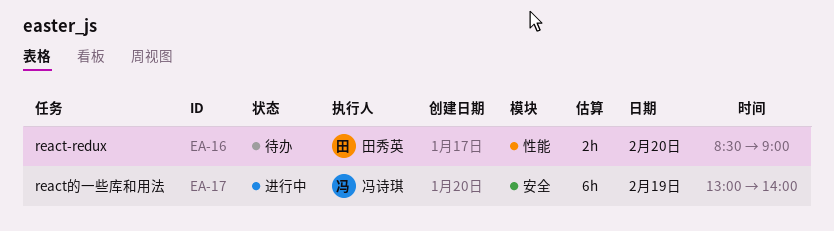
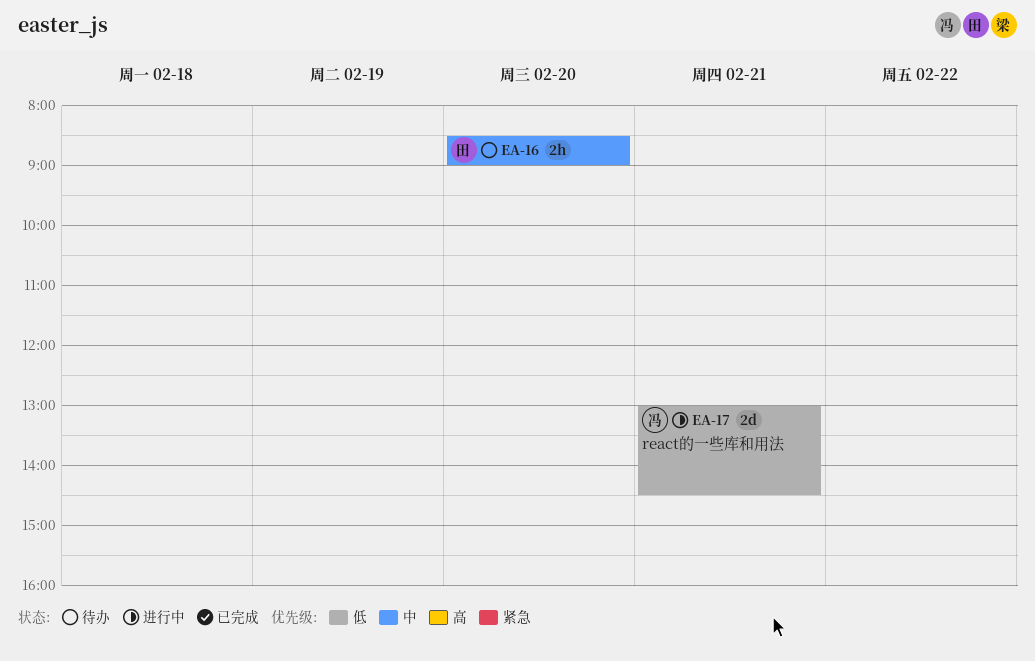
EA-17, estimate: 6h -> 2d
EA-17, day: Feb 19 -> Feb 21
EA-17, ends: 14:00 -> 14:30

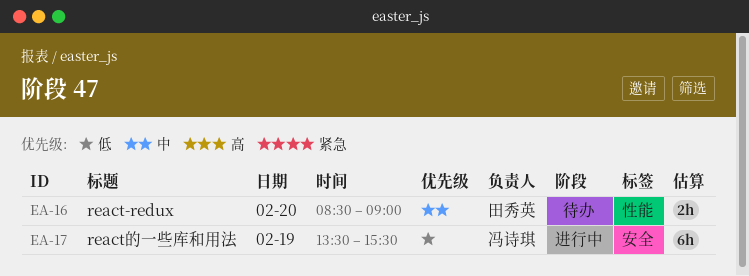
EA-17, estimate: 2d -> 6h
EA-17, day: Feb 21 -> Feb 19
EA-17, begins: 13:00 -> 13:30
EA-17, ends: 14:30 -> 15:30

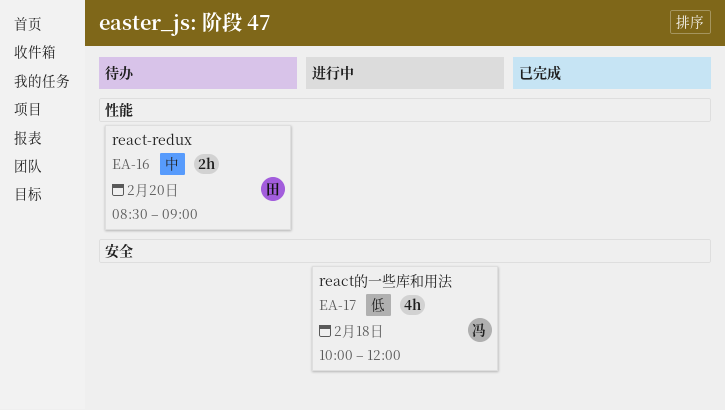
EA-17, estimate: 6h -> 4h
EA-17, day: Feb 19 -> Feb 18
EA-17, begins: 13:30 -> 10:00
EA-17, ends: 15:30 -> 12:00

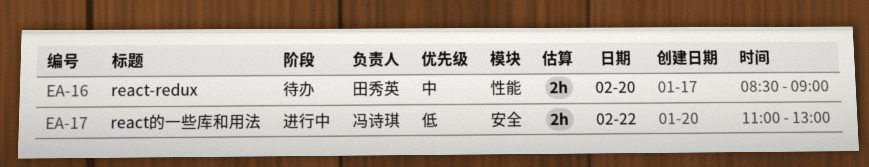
EA-17, estimate: 4h -> 2h
EA-17, day: Feb 18 -> Feb 22
EA-17, begins: 10:00 -> 11:00
EA-17, ends: 12:00 -> 13:00

